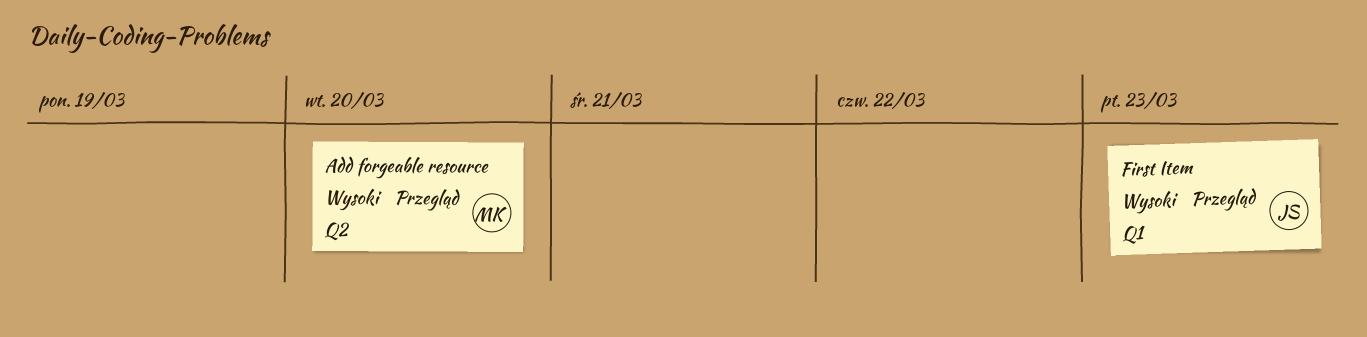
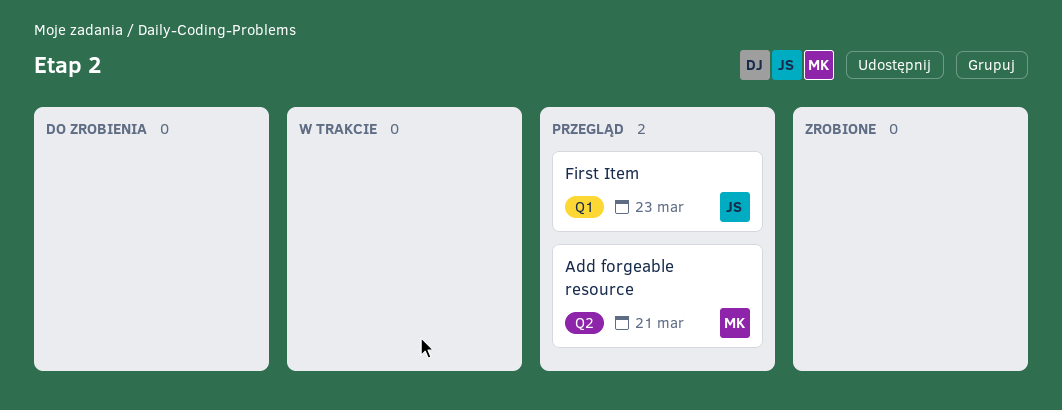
Add forgeable resource, due: Mar 20 -> Mar 21

